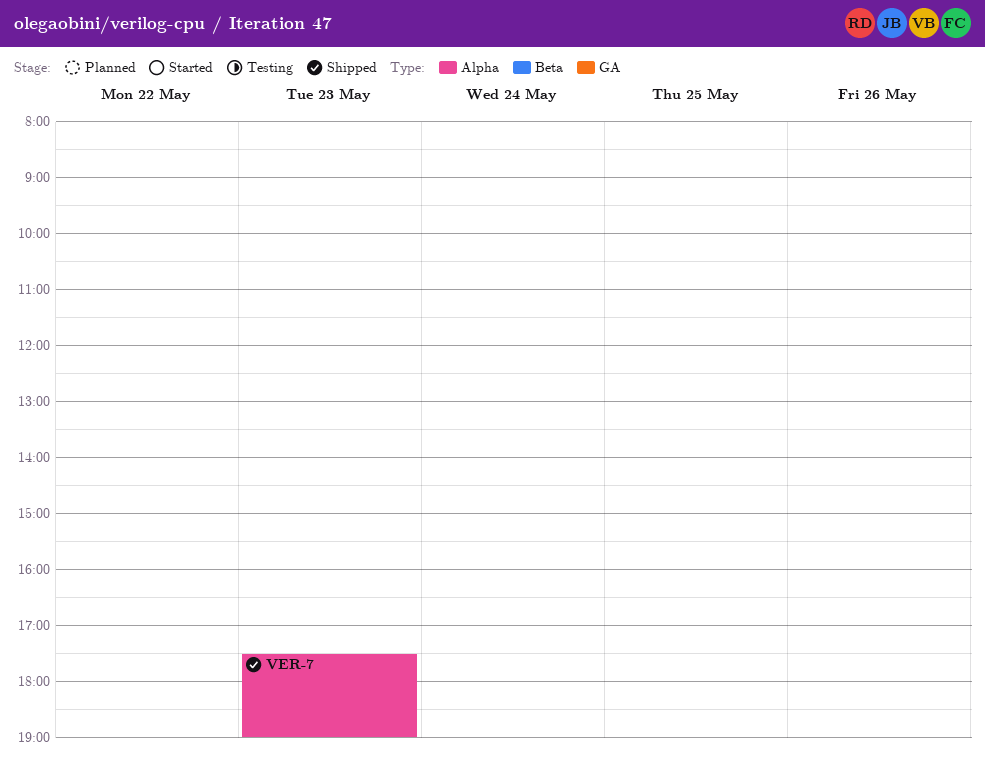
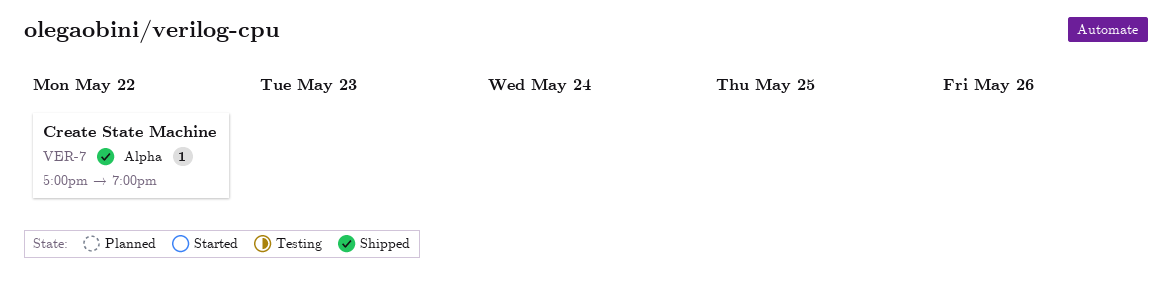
VER-7, day: May 23 -> May 22
VER-7, begins: 17:30 -> 17:00

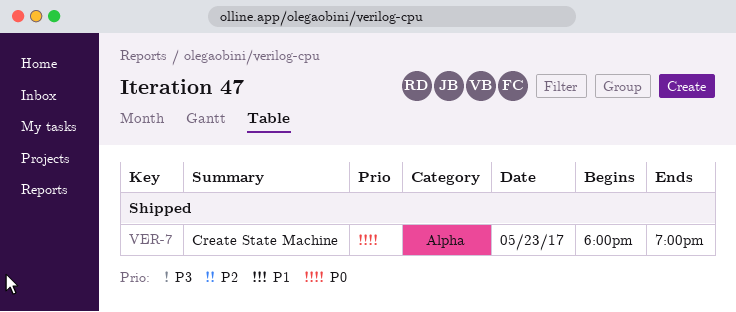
VER-7, day: May 22 -> May 23
VER-7, begins: 17:00 -> 18:00

